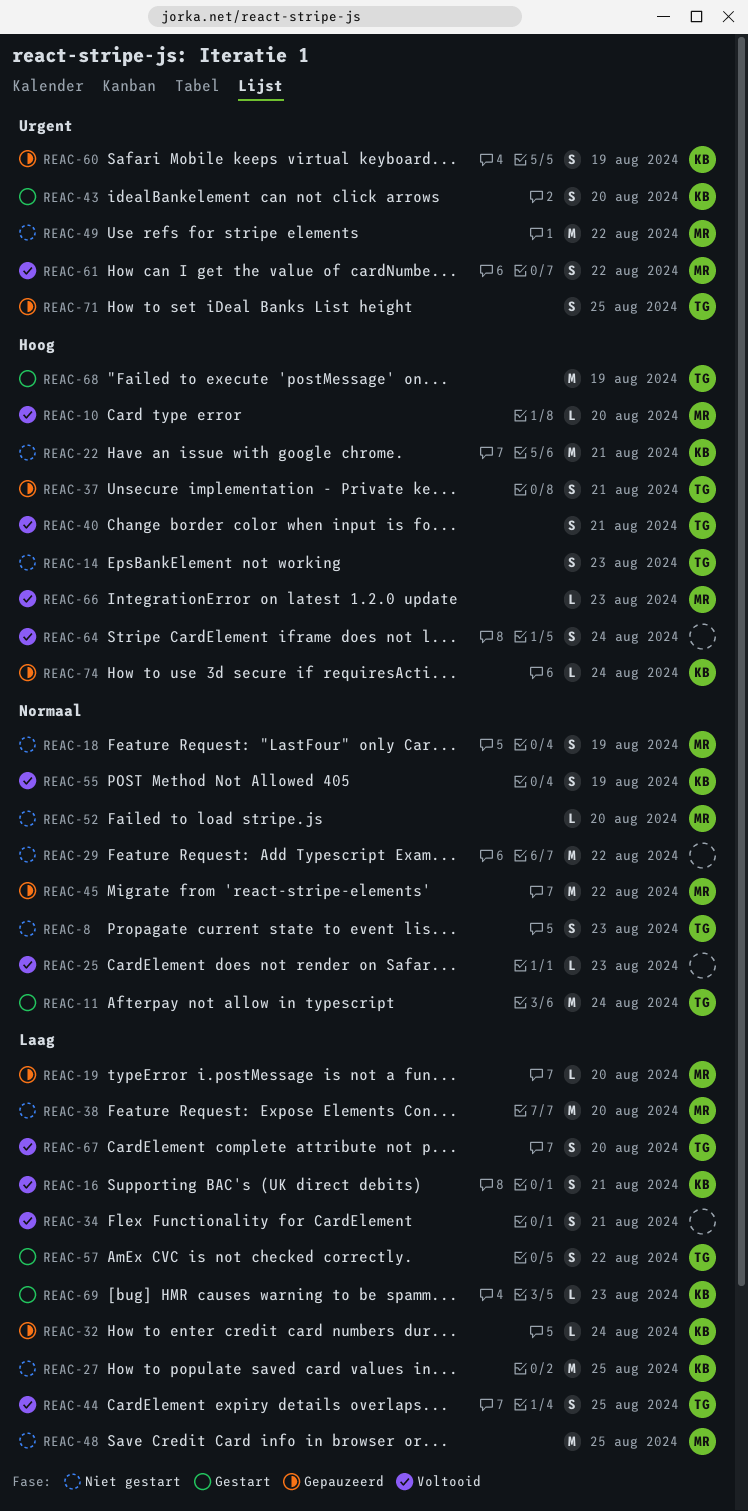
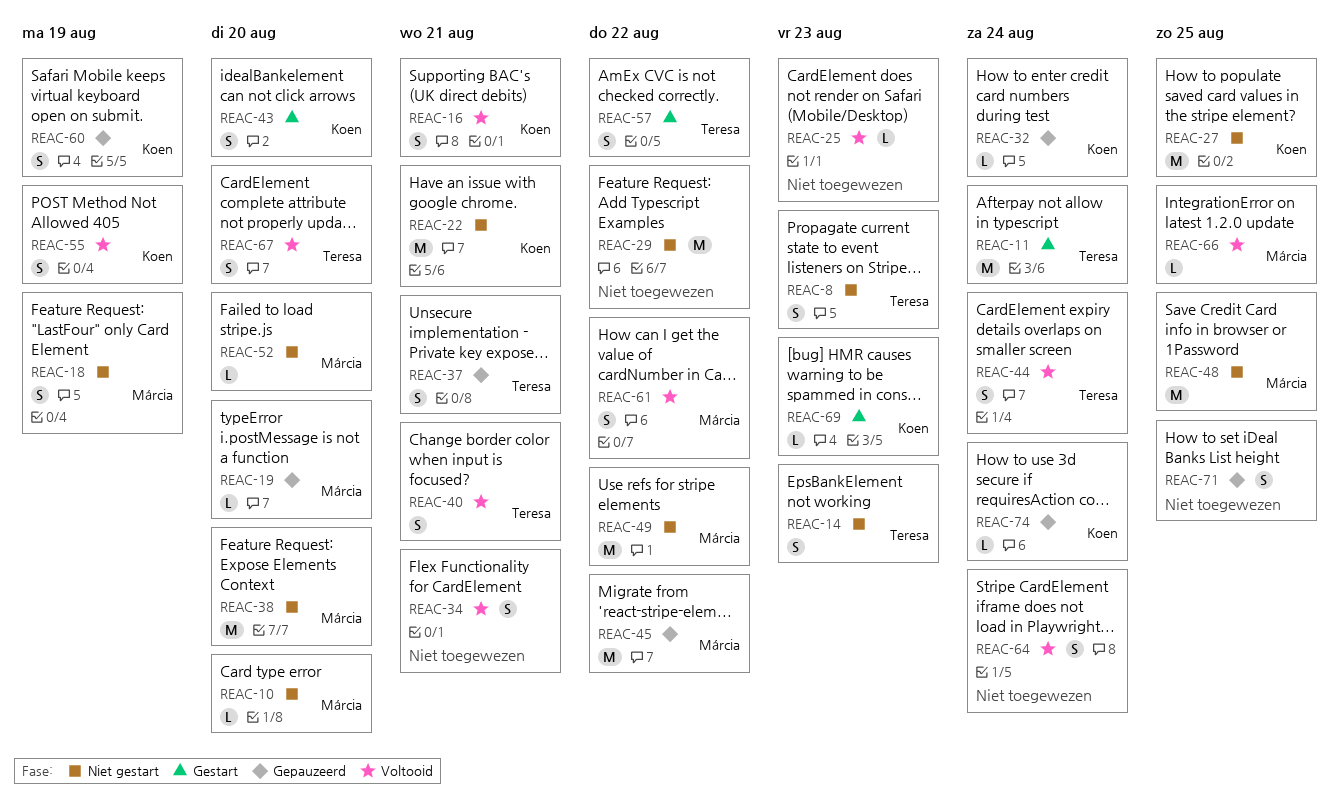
REAC-10, status: Voltooid -> Niet gestart
REAC-44, due: Aug 25 -> Aug 24
REAC-66, due: Aug 23 -> Aug 25
REAC-68: present -> none
REAC-71, owner: Teresa -> none

